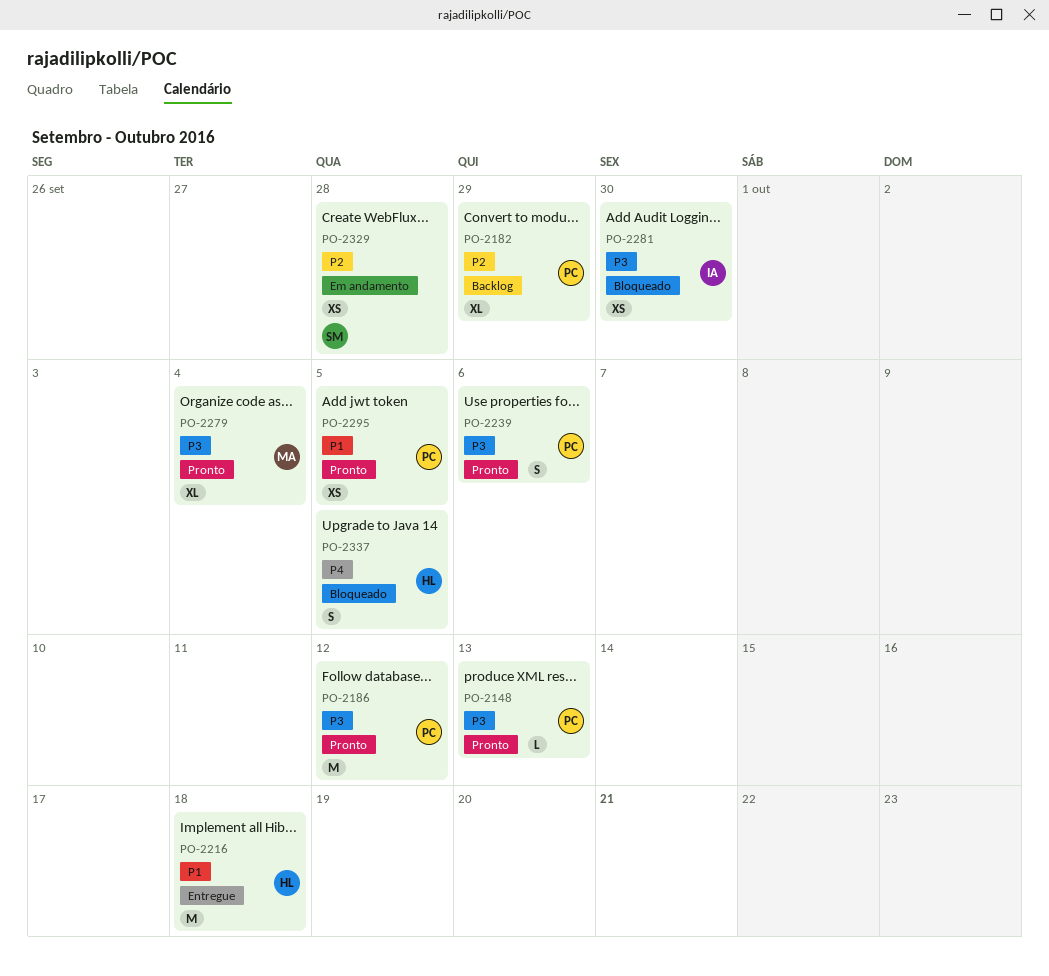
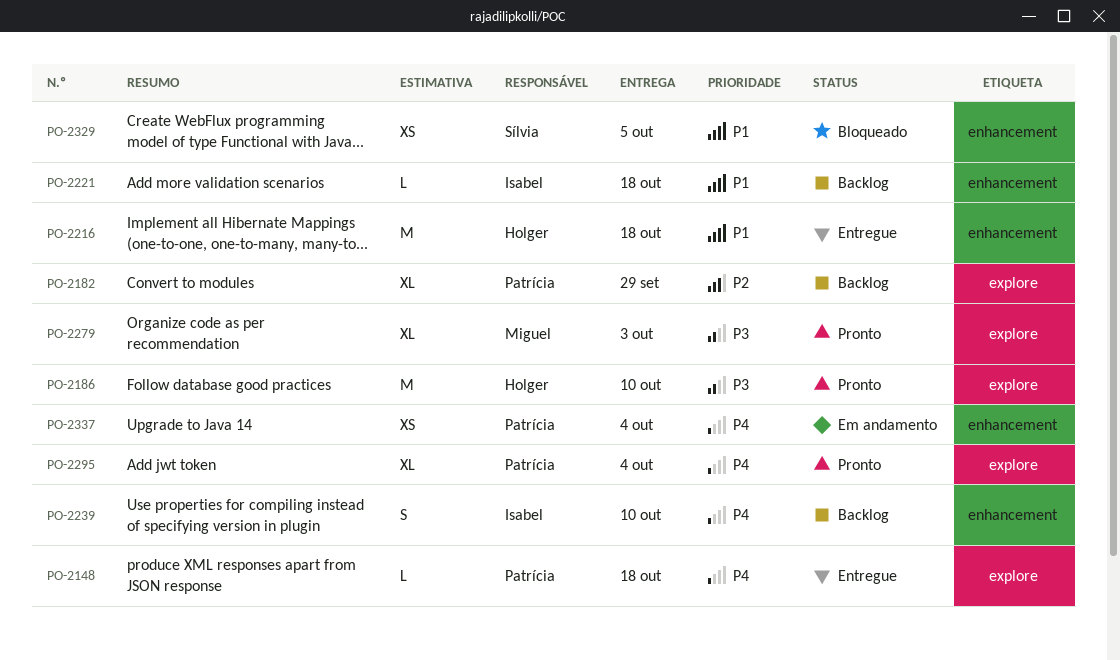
PO-2148, status: Pronto -> Entregue
PO-2148, priority: P3 -> P4
PO-2148, due: Oct 13 -> Oct 18
PO-2186, owner: Patrícia -> Holger
PO-2186, due: Oct 12 -> Oct 10
PO-2221: none -> present
PO-2239, status: Pronto -> Backlog
PO-2239, owner: Patrícia -> Isabel
PO-2239, priority: P3 -> P4
PO-2239, due: Oct 6 -> Oct 10
PO-2279, due: Oct 4 -> Oct 3
PO-2281: present -> none
PO-2295, priority: P1 -> P4
PO-2295, estimate: XS -> XL
PO-2295, due: Oct 5 -> Oct 4
PO-2329, status: Em andamento -> Bloqueado
PO-2329, priority: P2 -> P1
PO-2329, due: Sep 28 -> Oct 5
PO-2337, status: Bloqueado -> Em andamento
PO-2337, owner: Holger -> Patrícia
PO-2337, estimate: S -> XS
PO-2337, due: Oct 5 -> Oct 4

